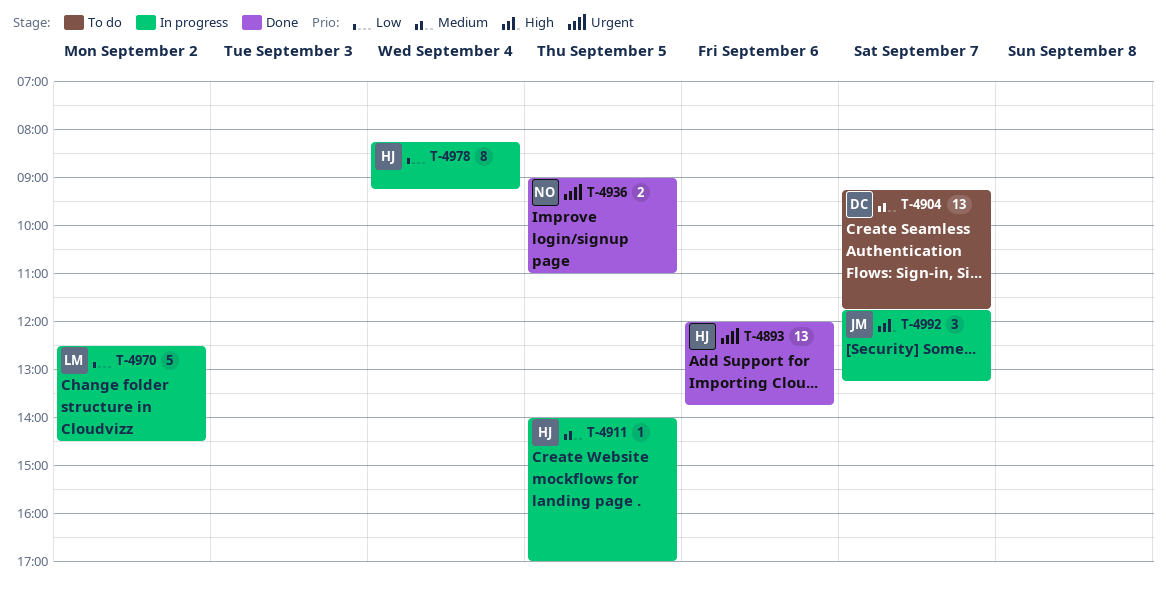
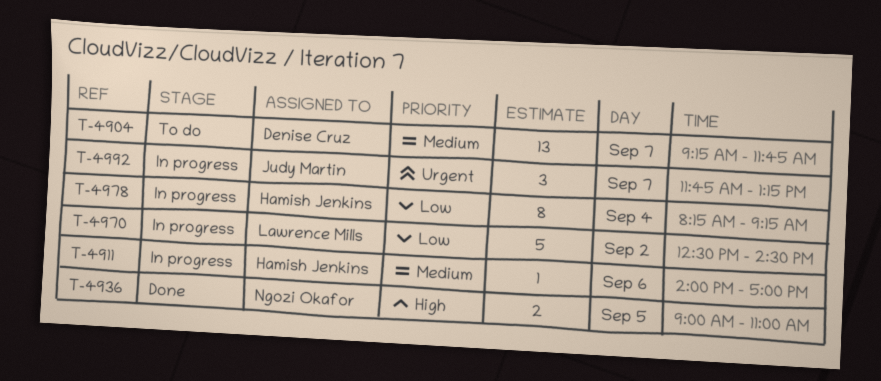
T-4893: present -> none
T-4911, day: Sep 5 -> Sep 6
T-4936, priority: Urgent -> High
T-4992, priority: High -> Urgent

